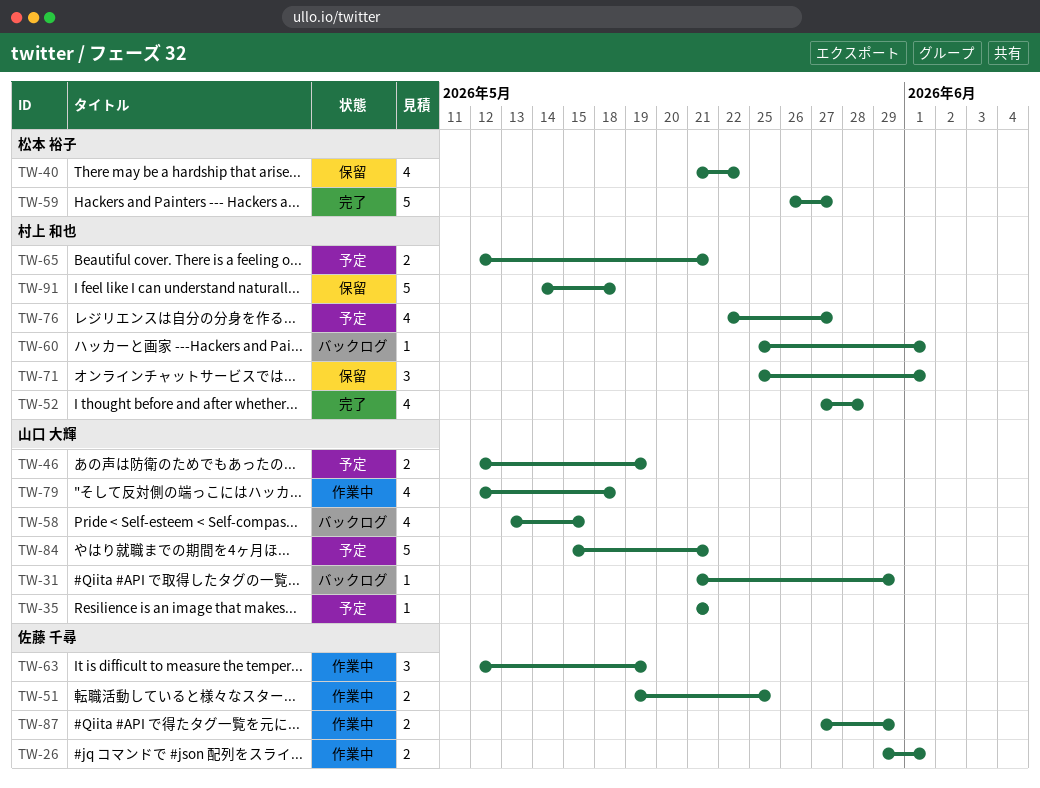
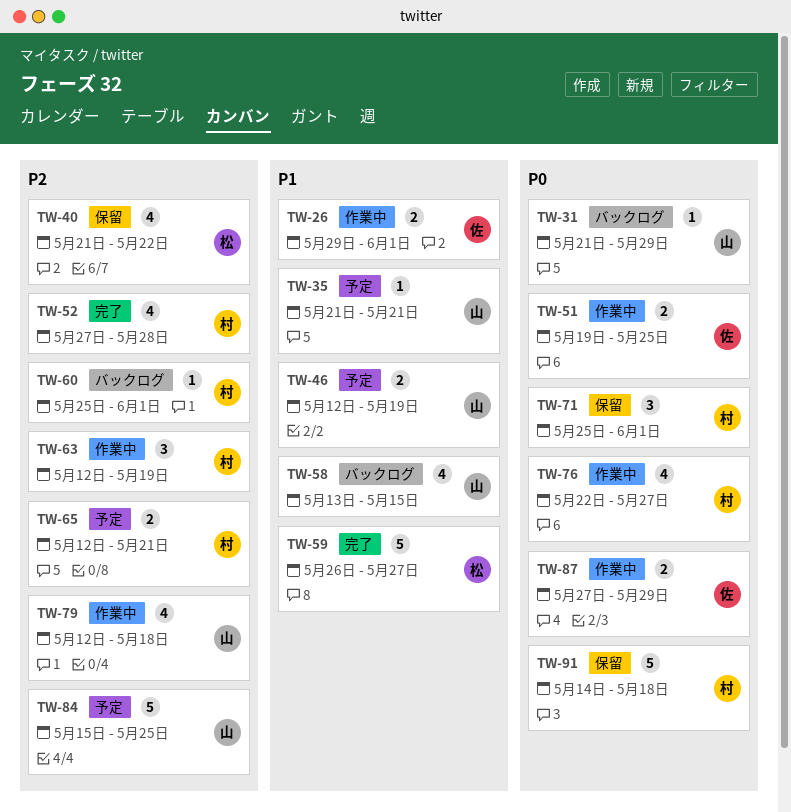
TW-63, owner: 佐藤 千尋 -> 村上 和也
TW-76, status: 予定 -> 作業中
TW-84, due: May 21 -> May 25

